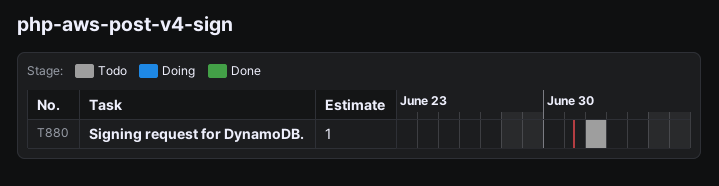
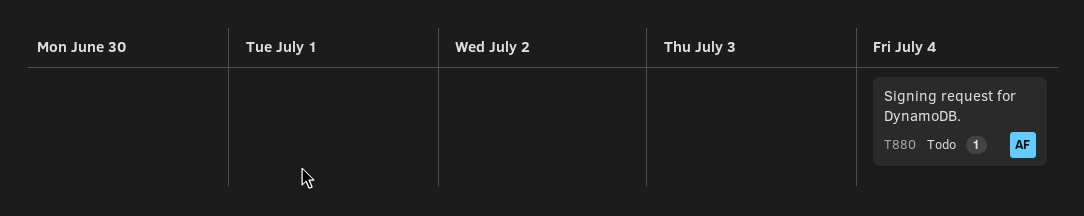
T880, due: Jul 2 -> Jul 4

